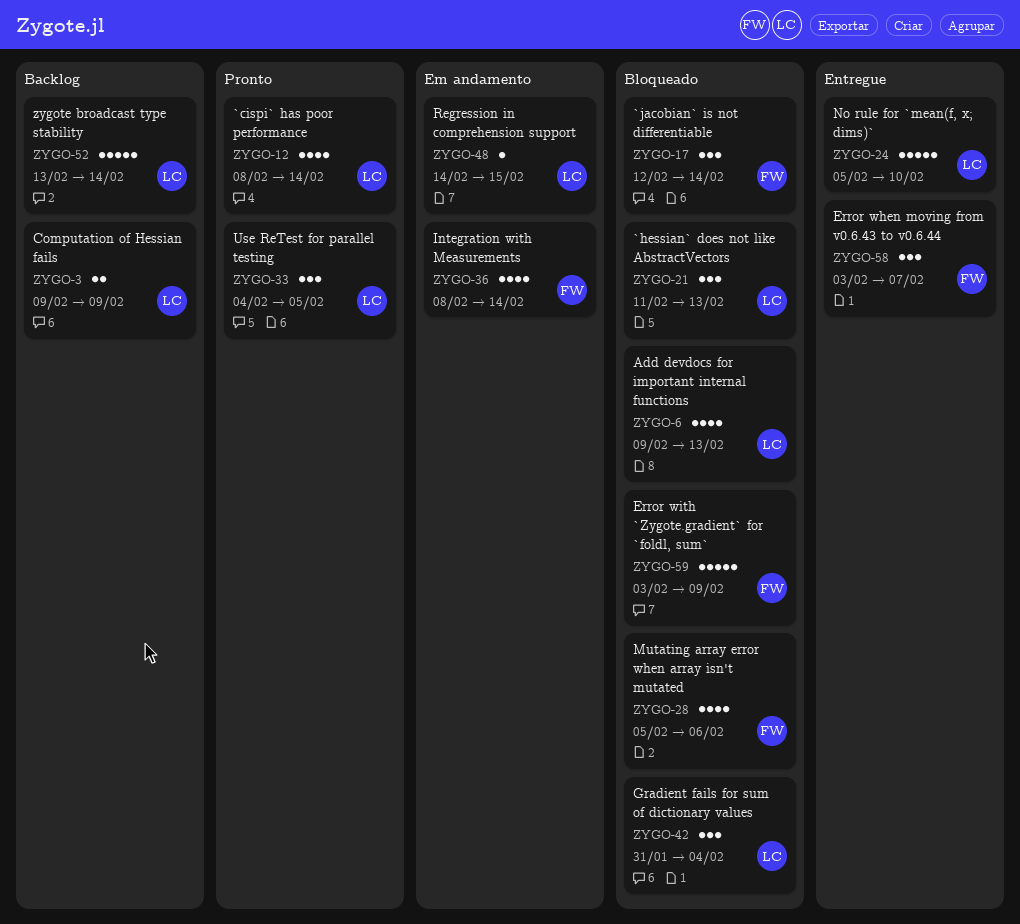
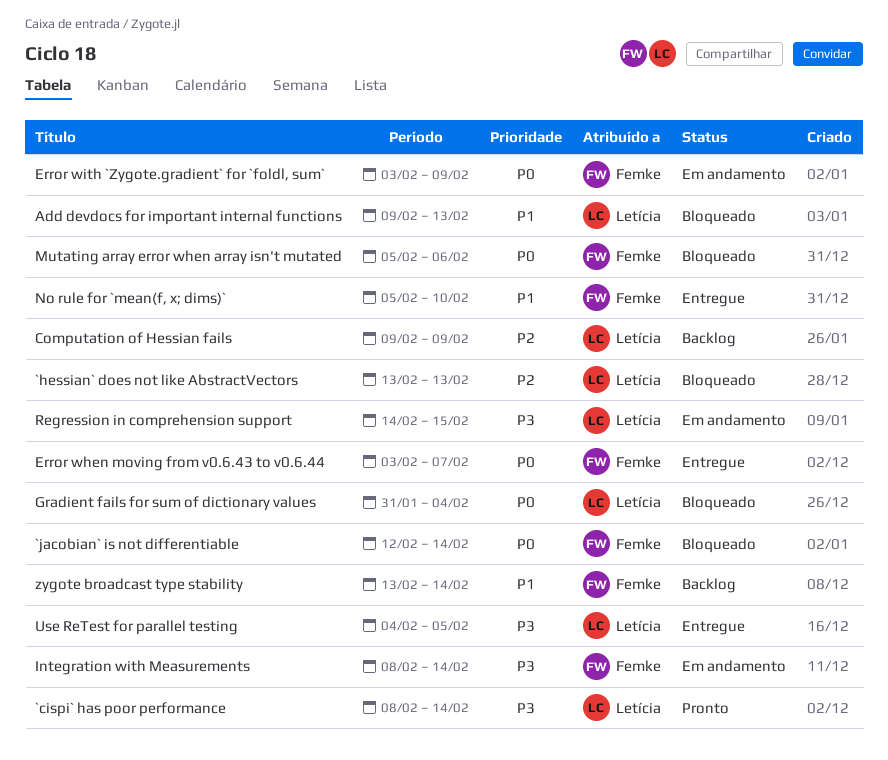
`hessian` does not like AbstractVectors, start: Feb 11 -> Feb 13
Error with `Zygote.gradient` for `foldl, sum`, status: Bloqueado -> Em andamento
No rule for `mean(f, x; dims)`, owner: Letícia -> Femke
Use ReTest for parallel testing, status: Pronto -> Entregue
zygote broadcast type stability, owner: Letícia -> Femke

